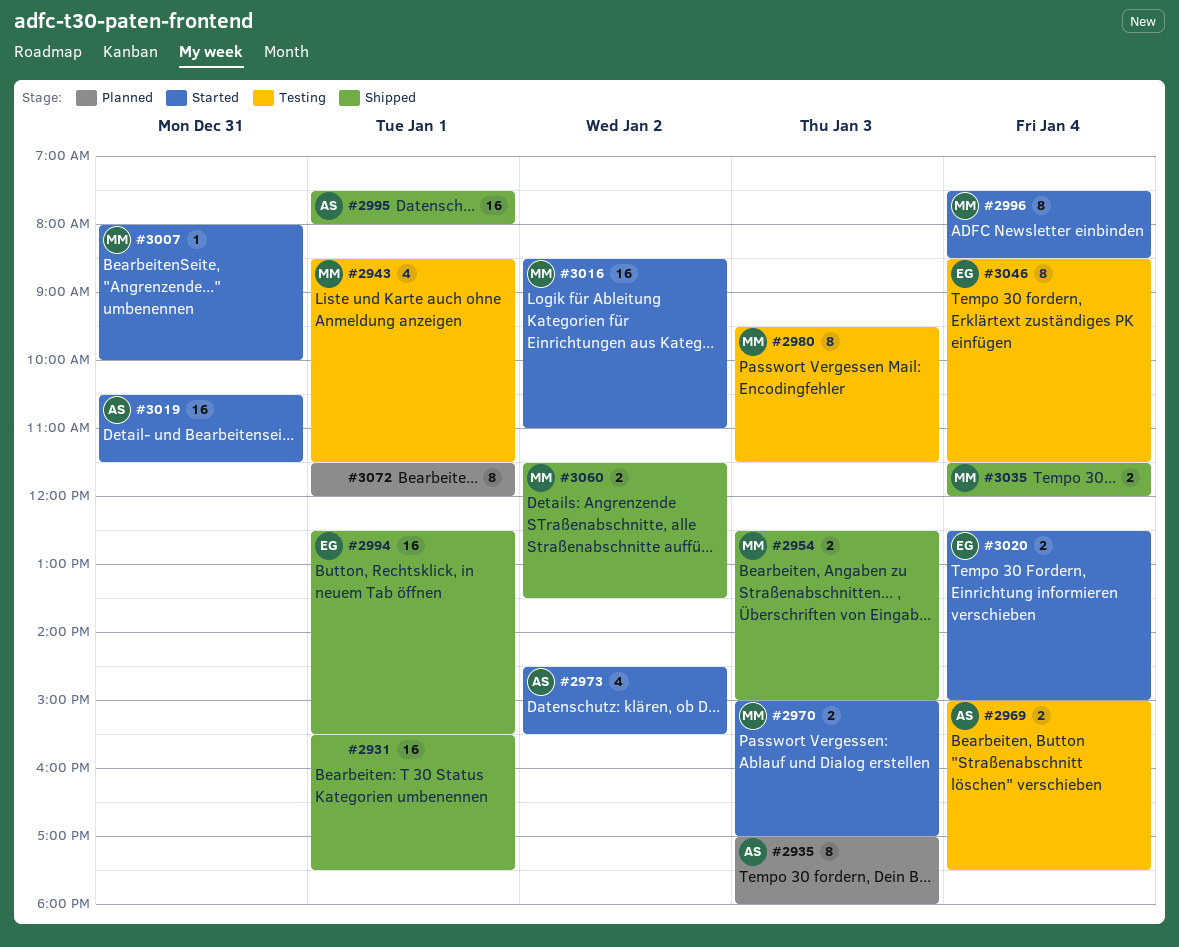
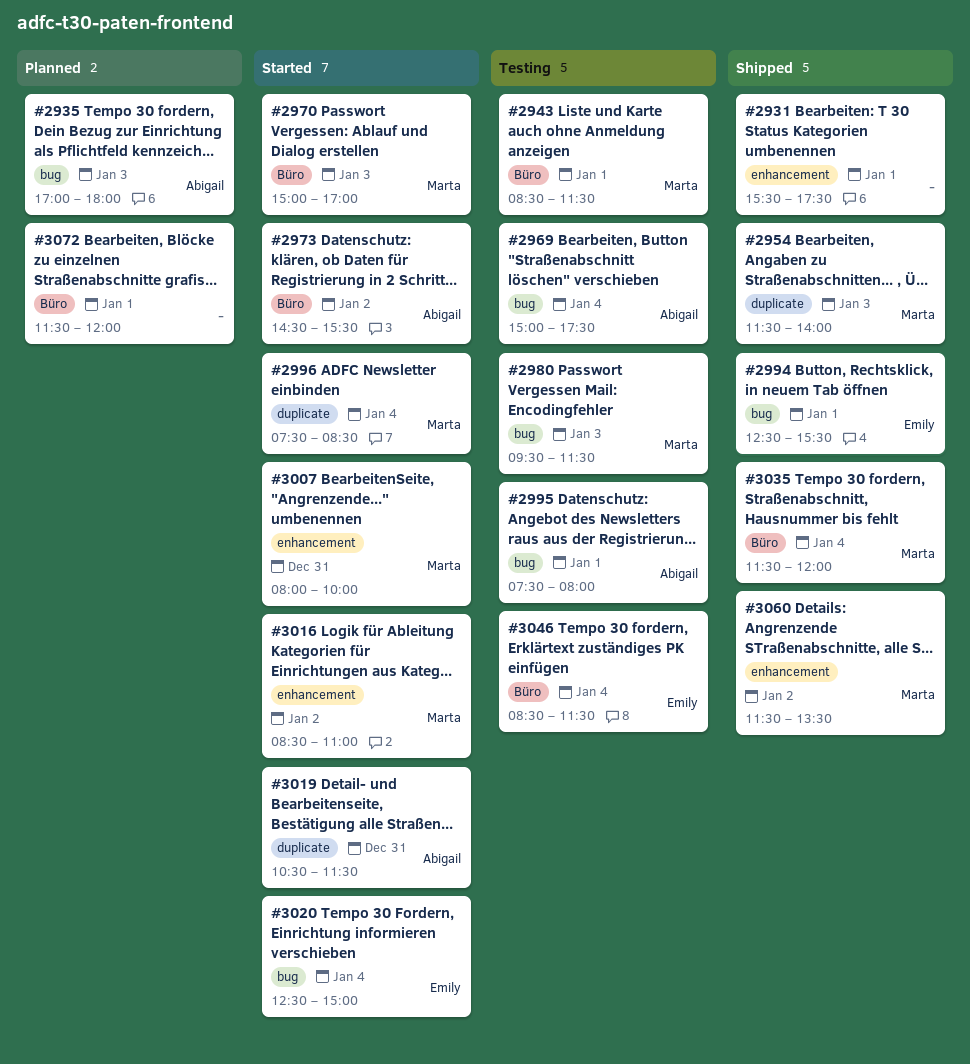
#2954, begins: 12:30 -> 11:30
#2954, ends: 15:00 -> 14:00
#2995, status: Shipped -> Testing

